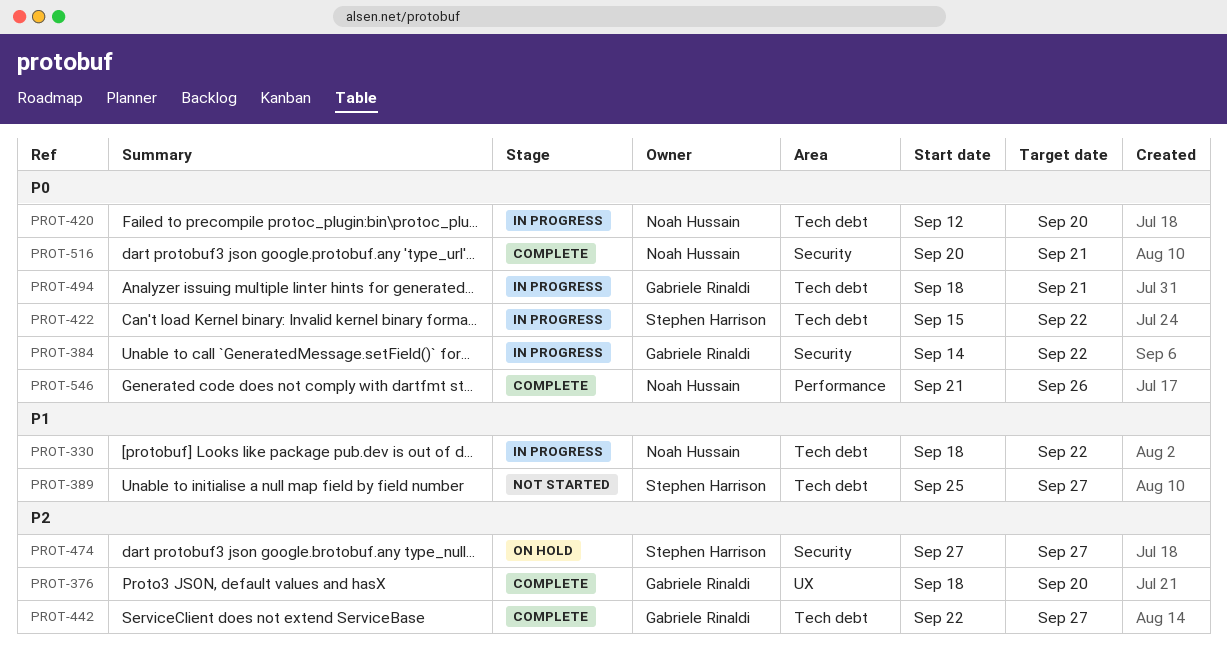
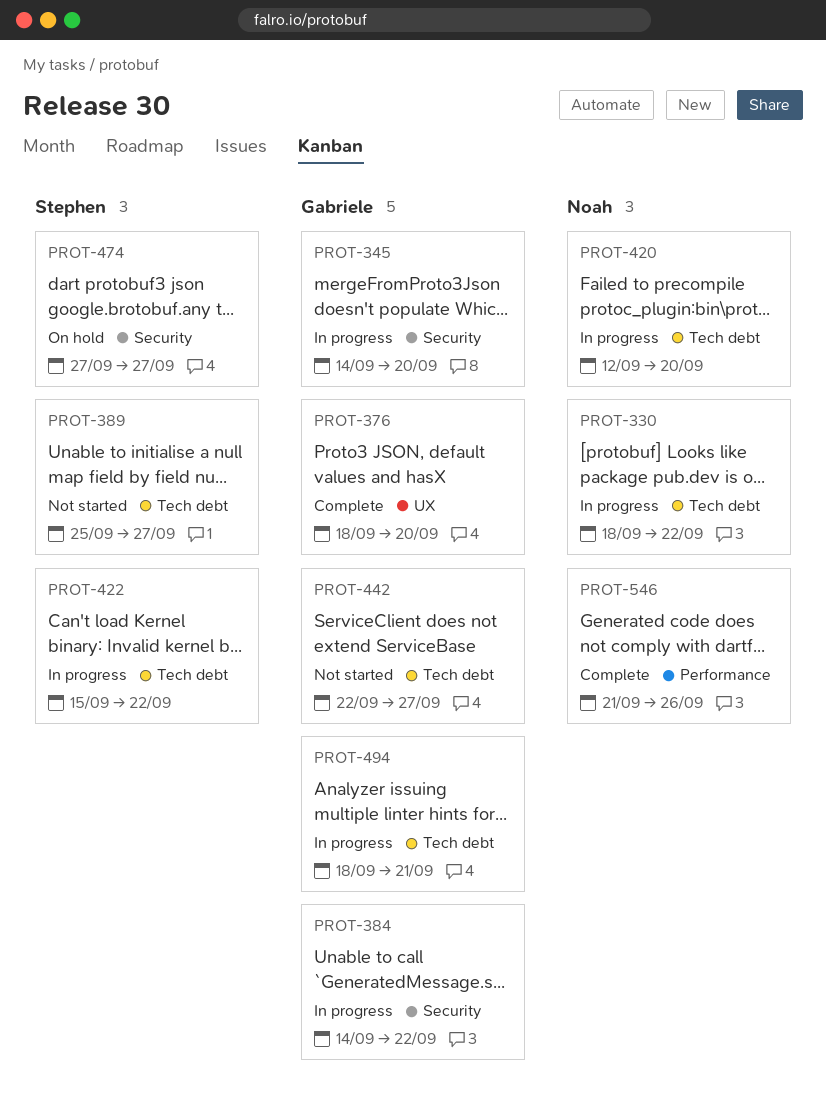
PROT-345: none -> present
PROT-442, status: Complete -> Not started
PROT-516: present -> none

